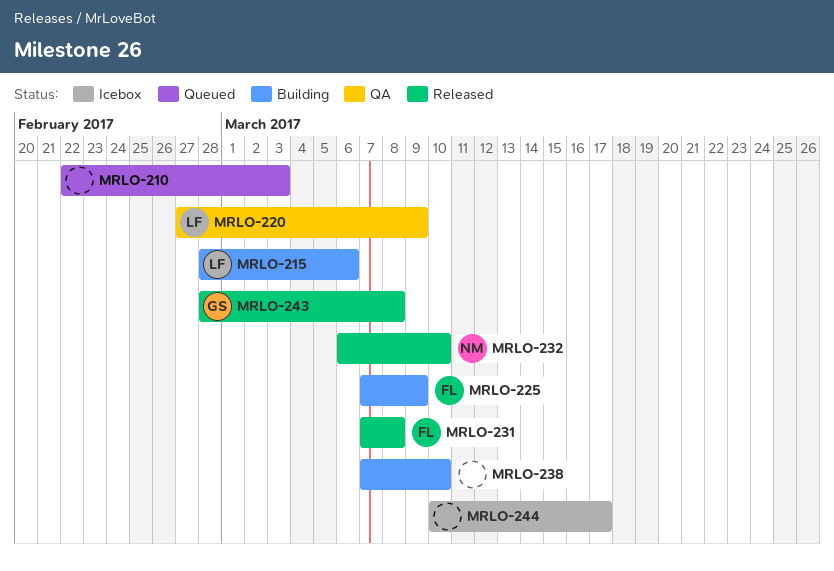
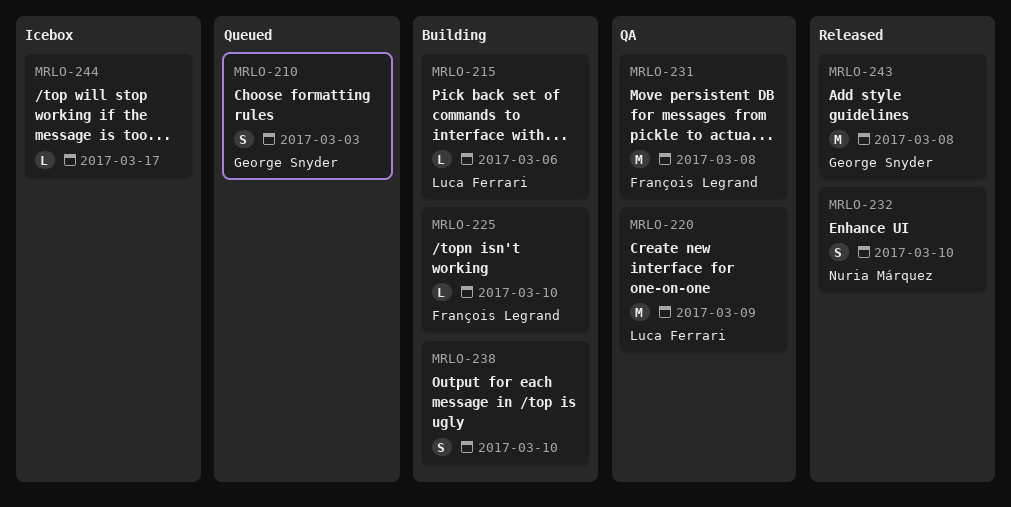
MRLO-210, owner: none -> George Snyder
MRLO-225, due: Mar 9 -> Mar 10
MRLO-231, status: Released -> QA

